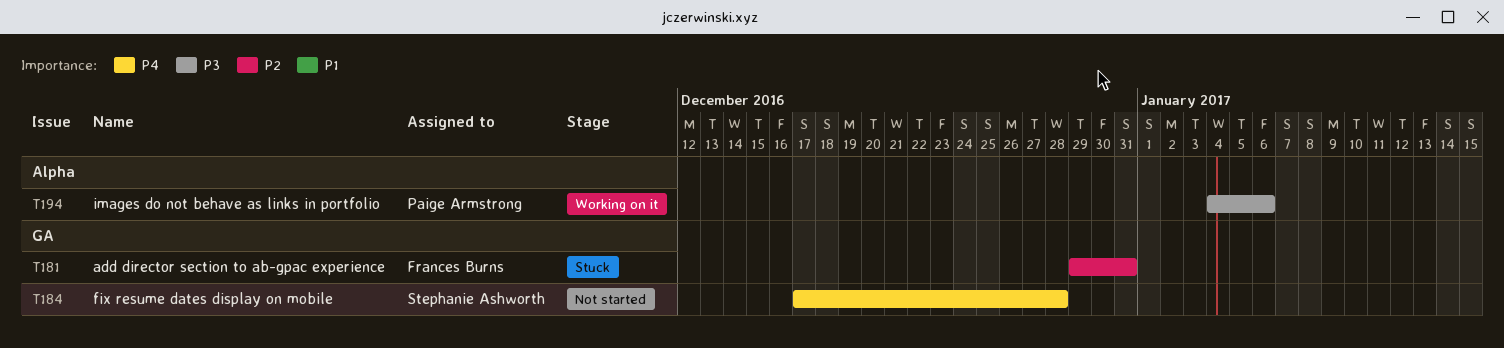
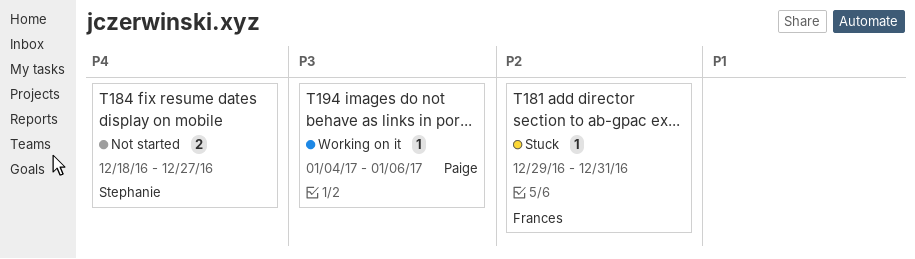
T184, start: Dec 17 -> Dec 18
T184, due: Dec 28 -> Dec 27

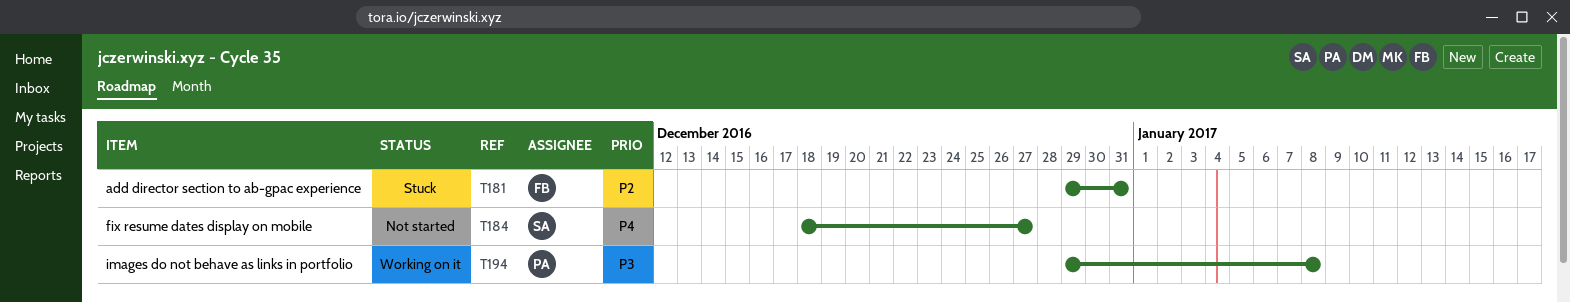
T194, start: Jan 4 -> Dec 29
T194, due: Jan 6 -> Jan 8

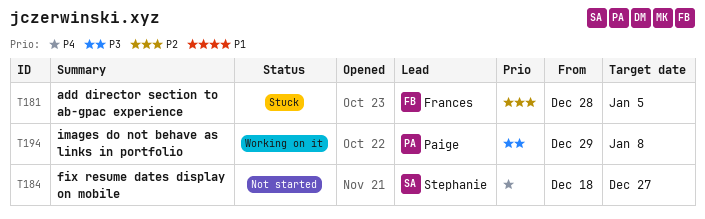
T181, start: Dec 29 -> Dec 28
T181, due: Dec 31 -> Jan 5

